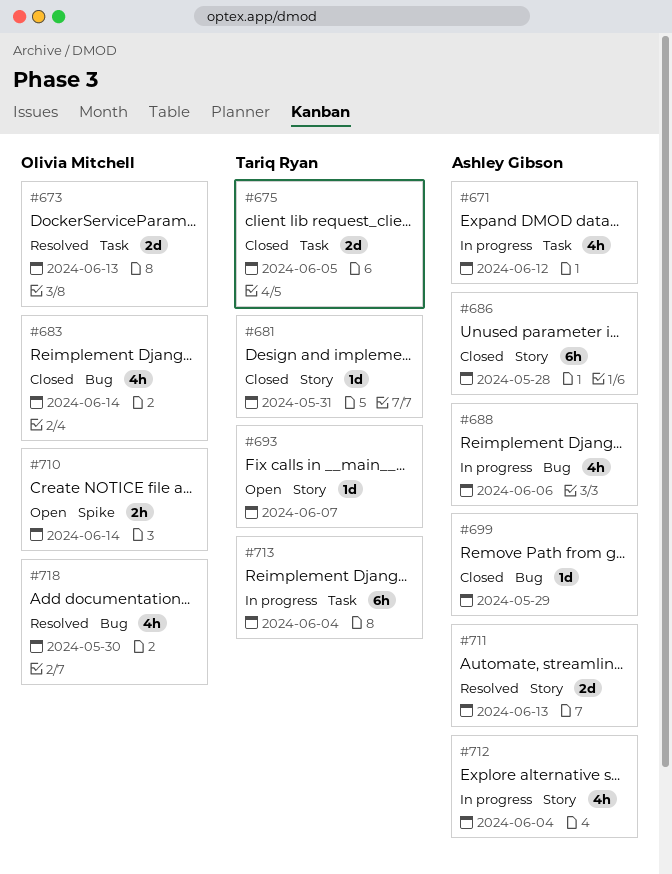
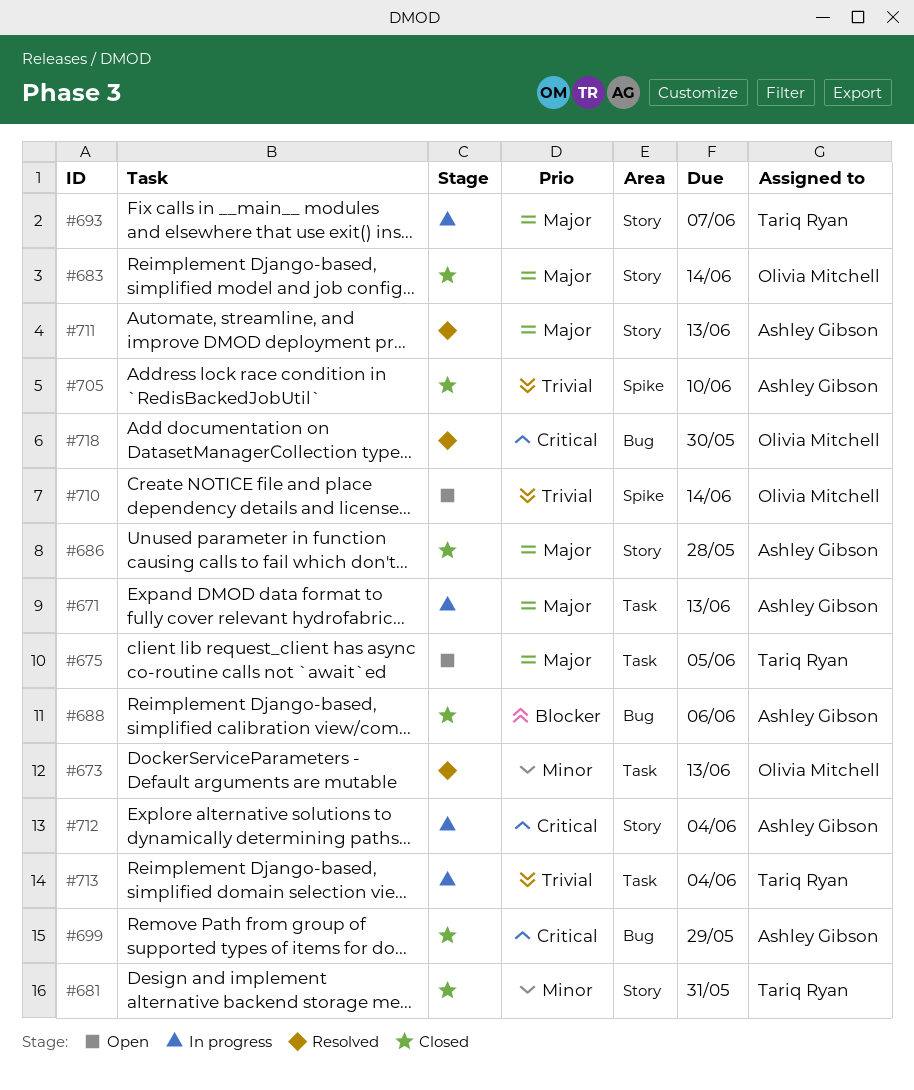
#671, due: Jun 12 -> Jun 13
#675, status: Closed -> Open
#683, label: Bug -> Story
#688, status: In progress -> Closed
#693, status: Open -> In progress
#705: none -> present

